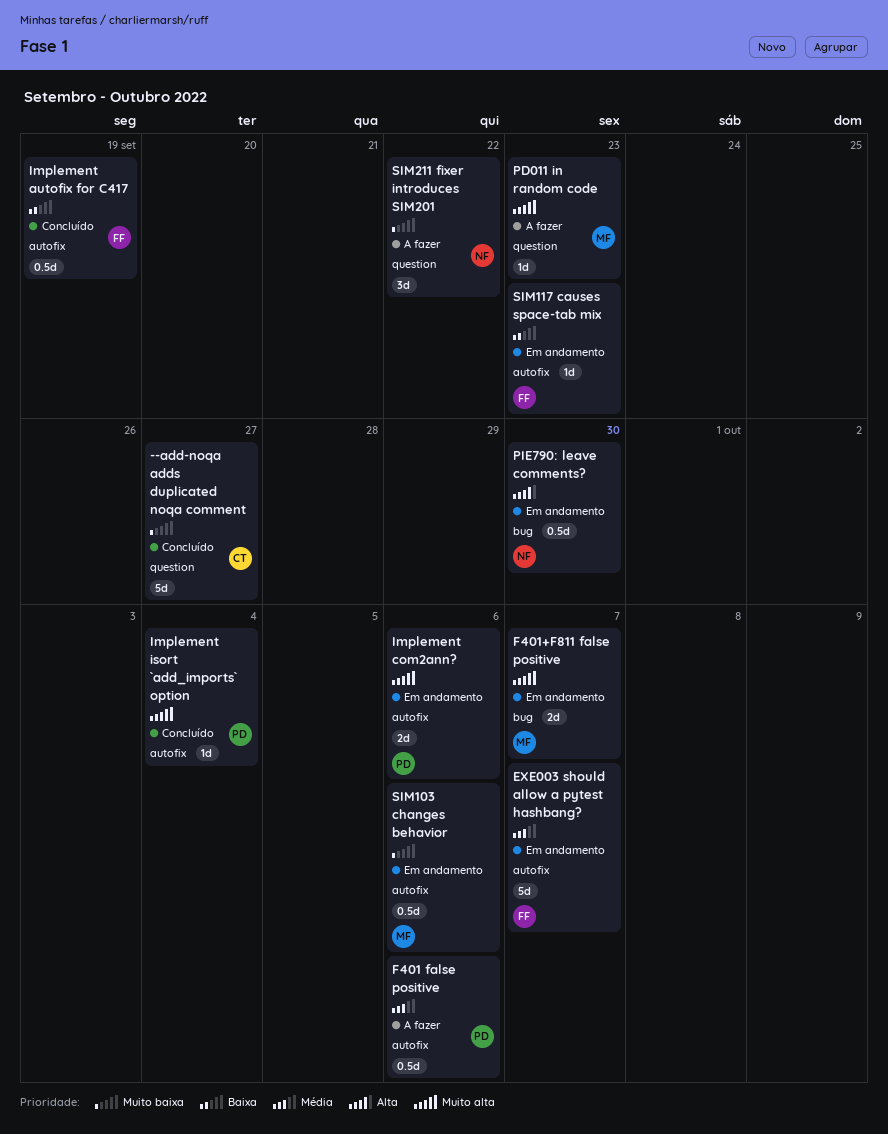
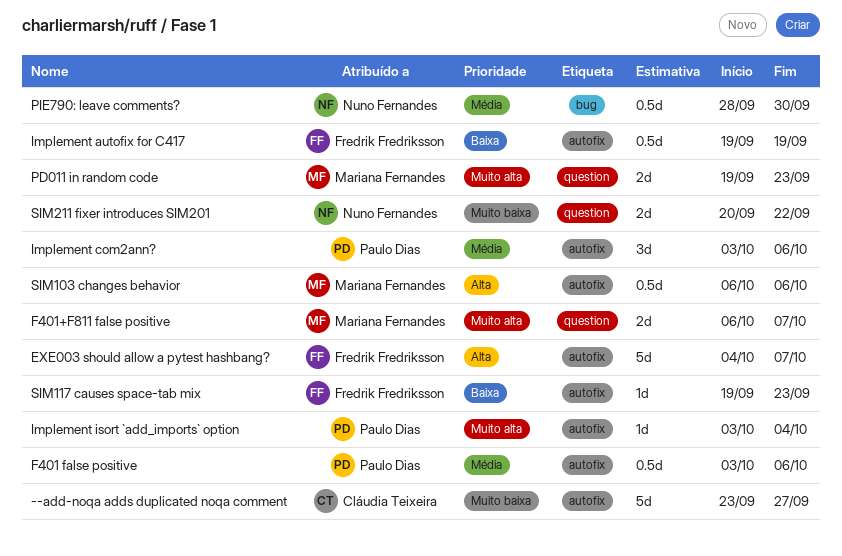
--add-noqa adds duplicated noqa comment, label: question -> autofix
EXE003 should allow a pytest hashbang?, priority: Média -> Alta
F401+F811 false positive, label: bug -> question
Implement com2ann?, priority: Muito alta -> Média
Implement com2ann?, estimate: 2d -> 3d
PD011 in random code, estimate: 1d -> 2d
PIE790: leave comments?, priority: Alta -> Média
SIM103 changes behavior, priority: Muito baixa -> Alta
SIM211 fixer introduces SIM201, estimate: 3d -> 2d

